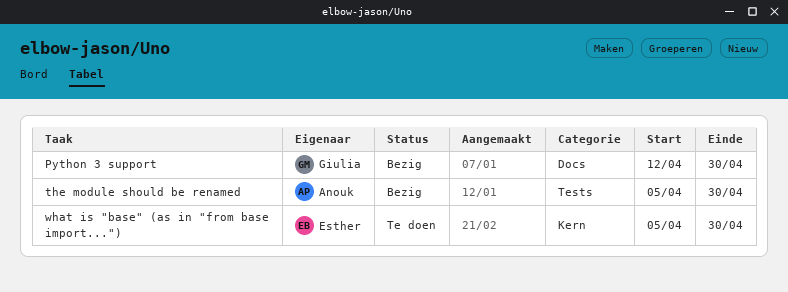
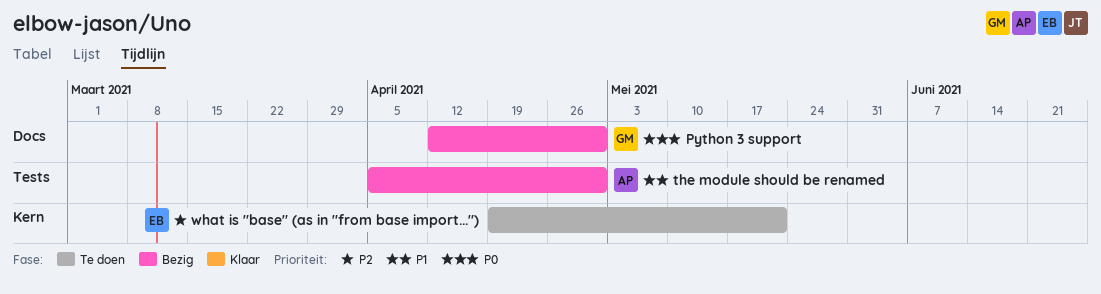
what is "base" (as in "from base import..."), start: Apr 5 -> Apr 19
what is "base" (as in "from base import..."), due: Apr 30 -> May 21

